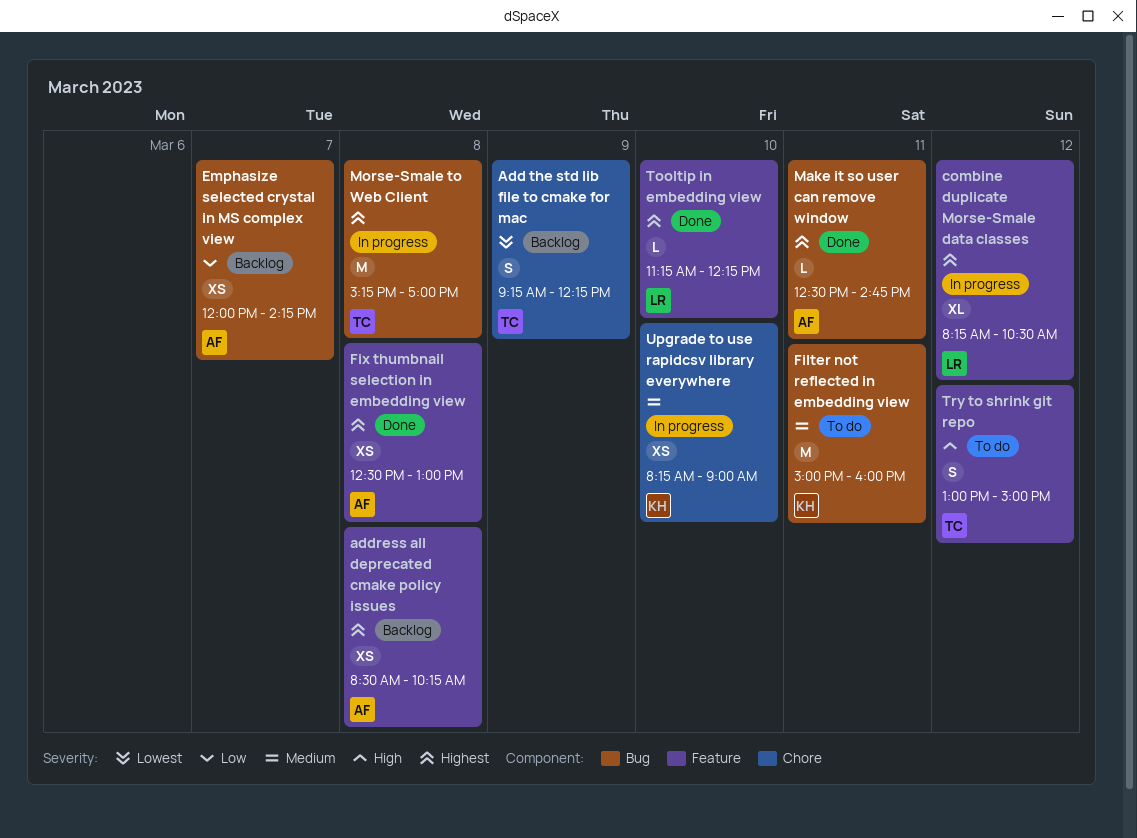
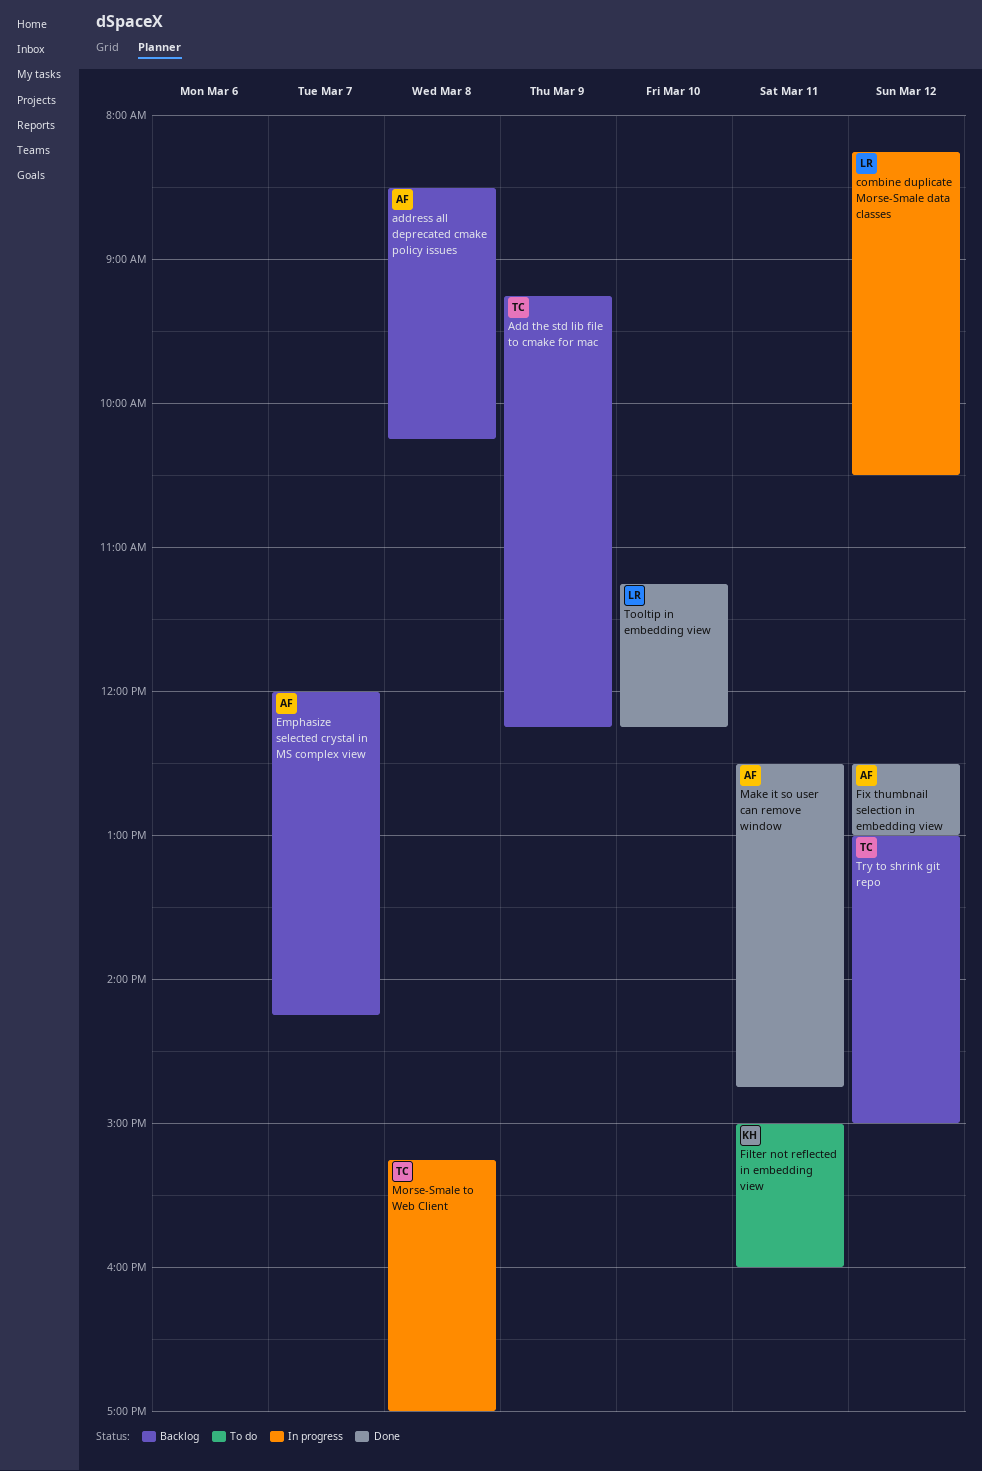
Fix thumbnail selection in embedding view, day: Mar 8 -> Mar 12
Try to shrink git repo, status: To do -> Backlog
Upgrade to use rapidcsv library everywhere: present -> none

